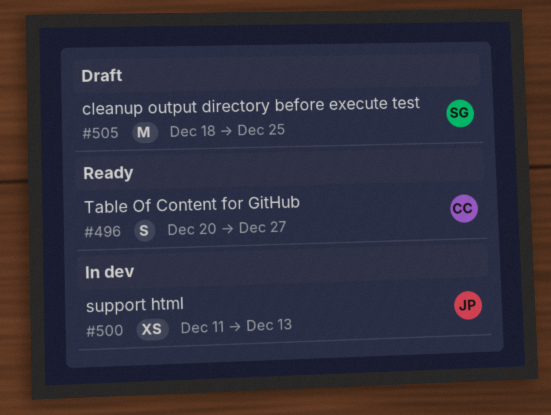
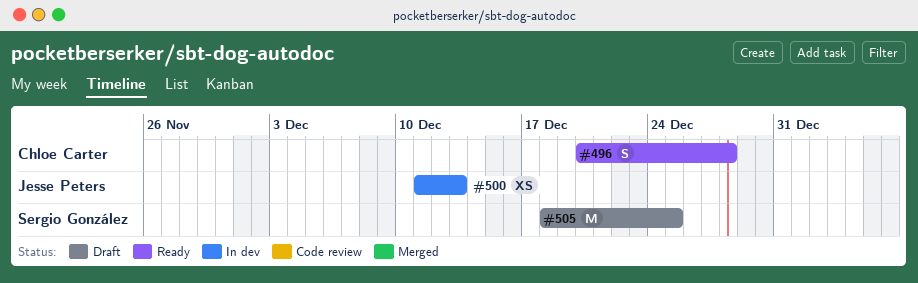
#496, due: Dec 27 -> Dec 28

